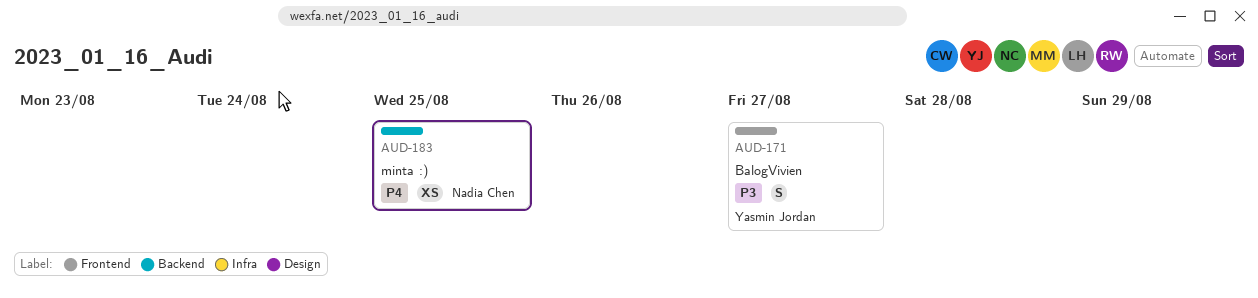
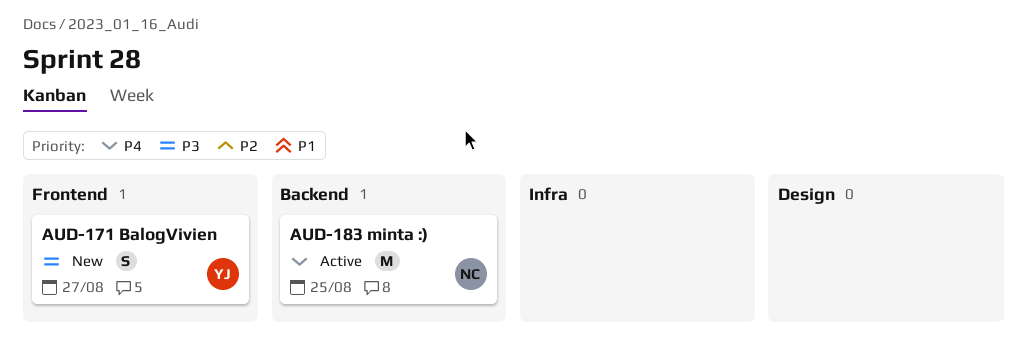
AUD-183, estimate: XS -> M

